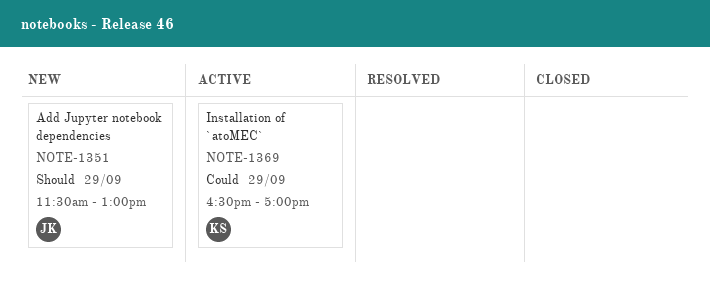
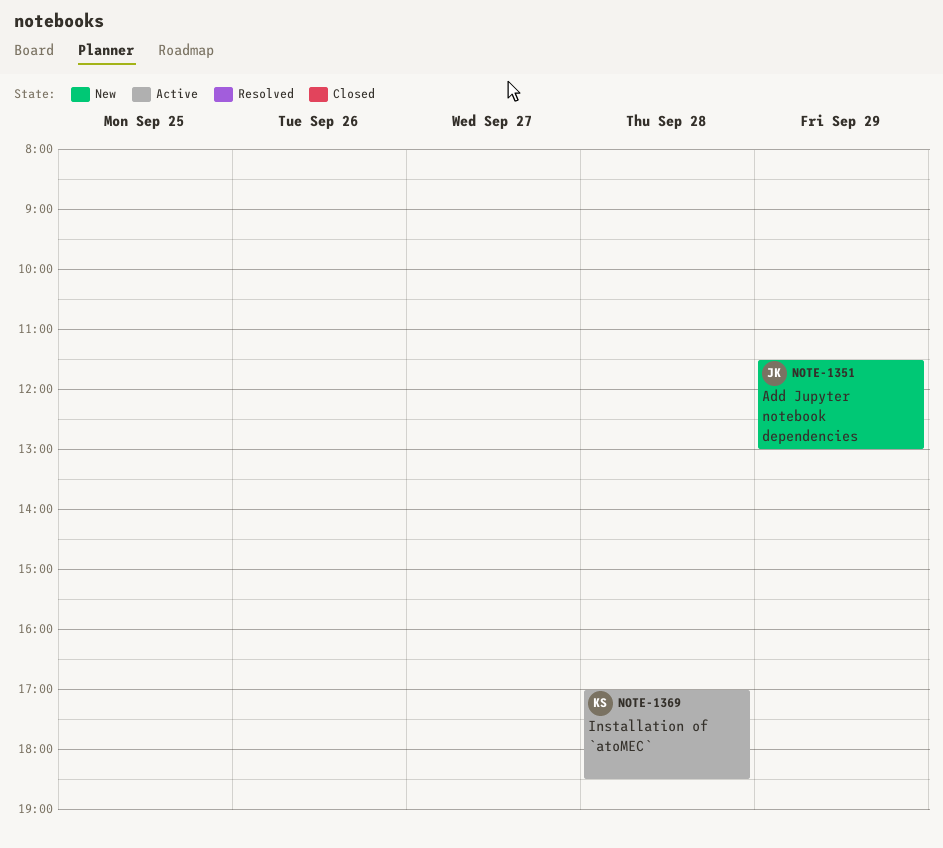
NOTE-1369, day: Sep 29 -> Sep 28
NOTE-1369, begins: 16:30 -> 17:00
NOTE-1369, ends: 17:00 -> 18:30

